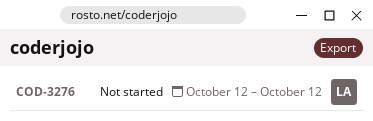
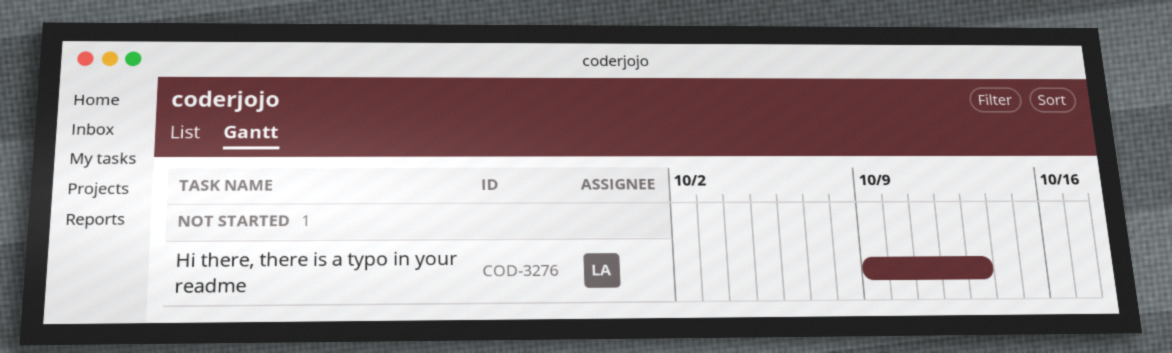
COD-3276, start: Oct 12 -> Oct 9
COD-3276, due: Oct 12 -> Oct 13

